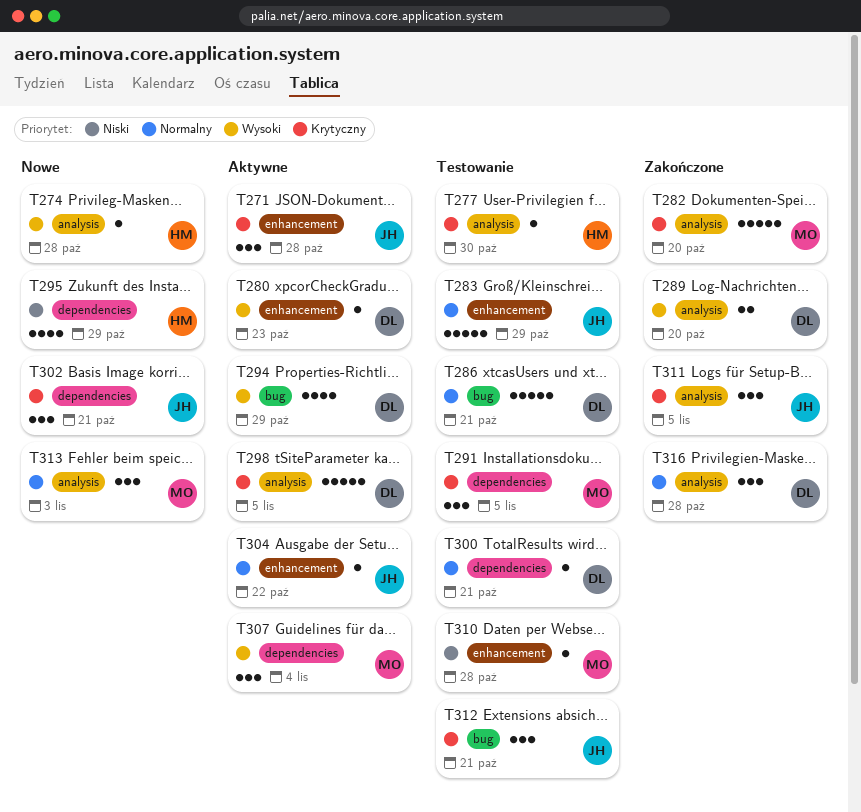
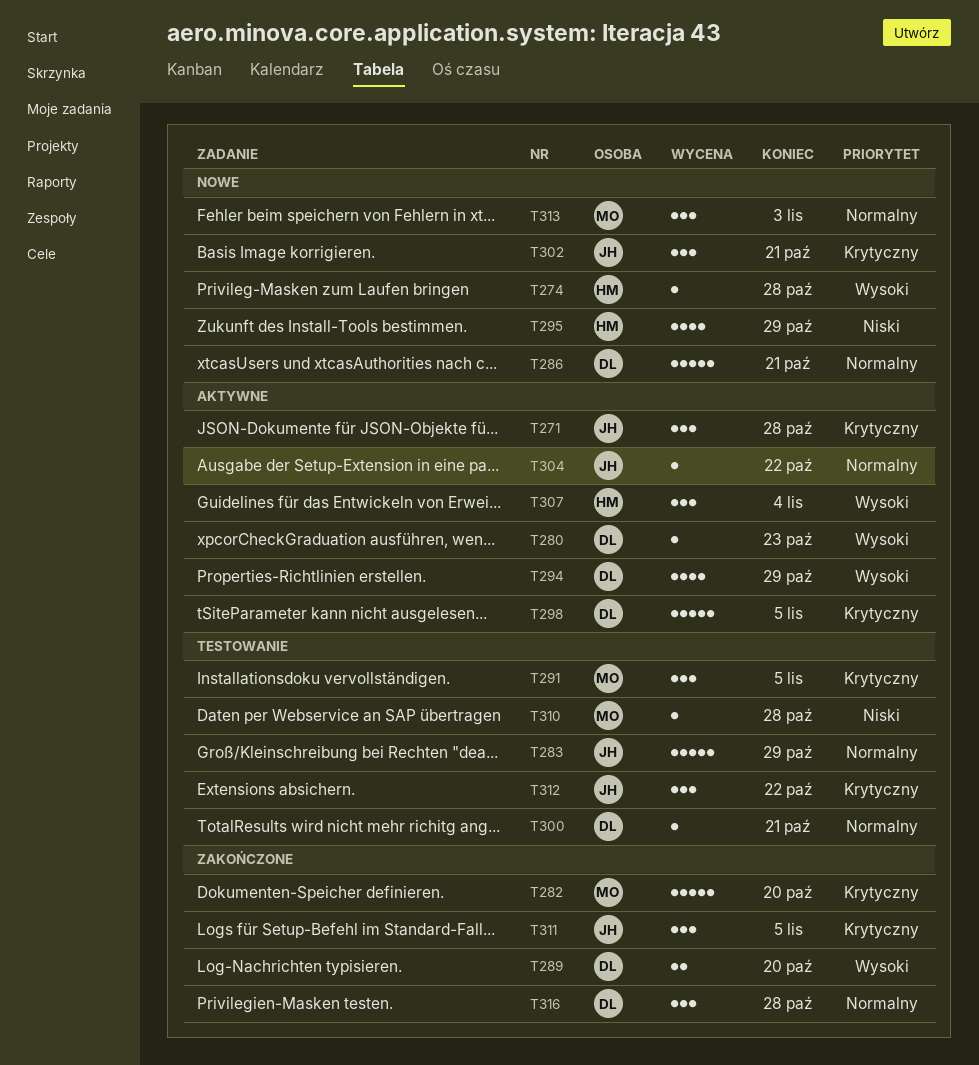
T277: present -> none
T286, status: Testowanie -> Nowe
T307, owner: MO -> HM
T312, due: Oct 21 -> Oct 22

